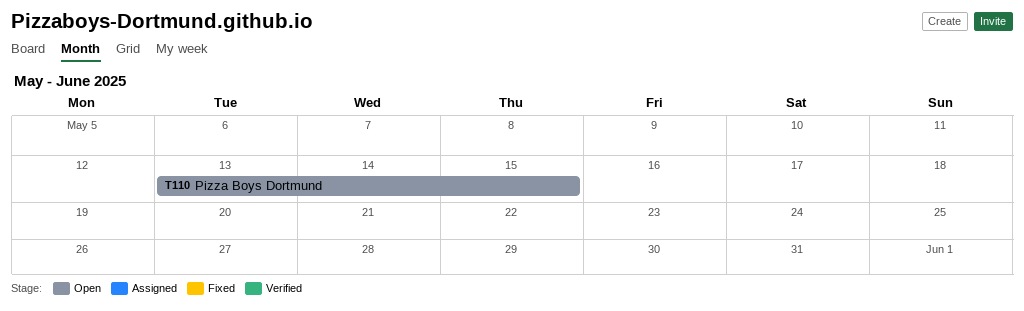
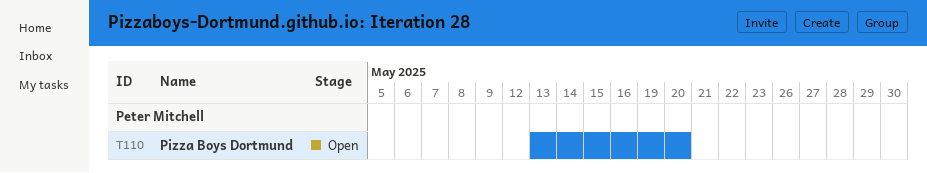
T110, due: May 15 -> May 20

